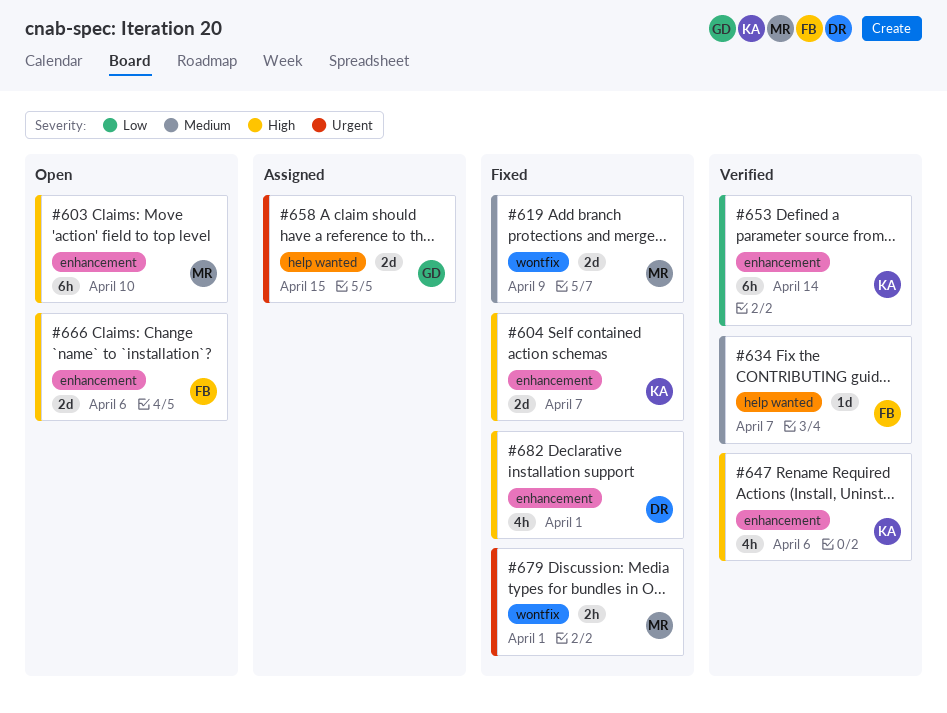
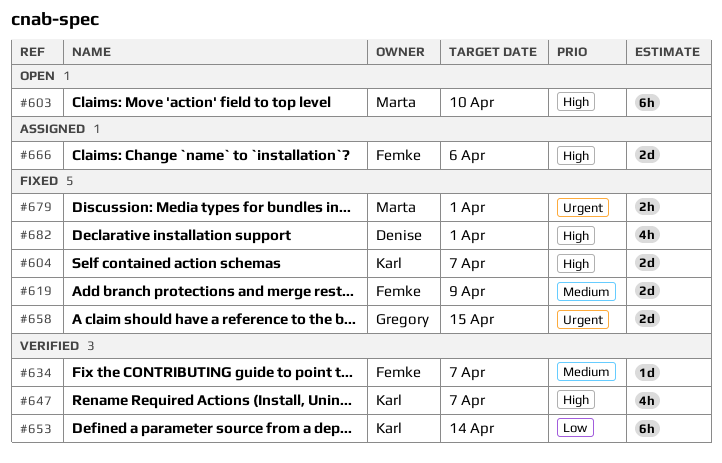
#619, owner: Marta -> Femke
#647, due: Apr 6 -> Apr 7
#658, status: Assigned -> Fixed
#666, status: Open -> Assigned

